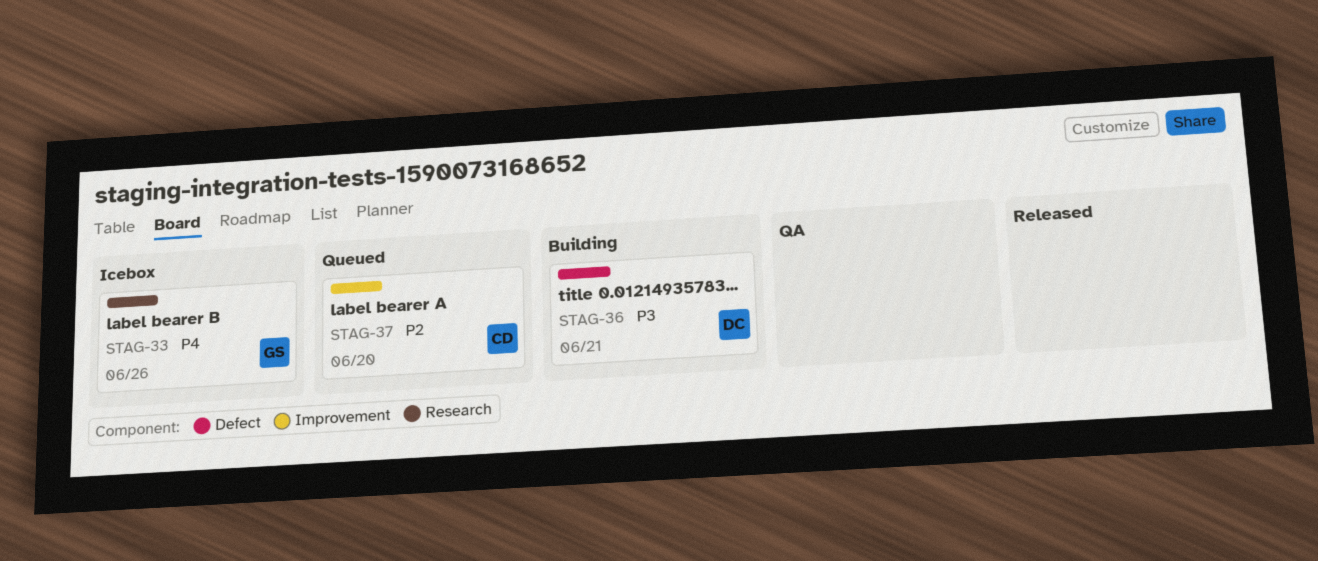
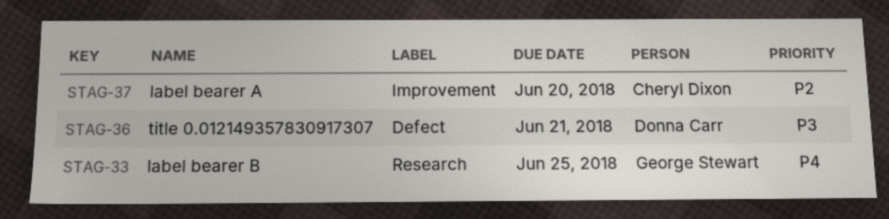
STAG-33, due: Jun 26 -> Jun 25

